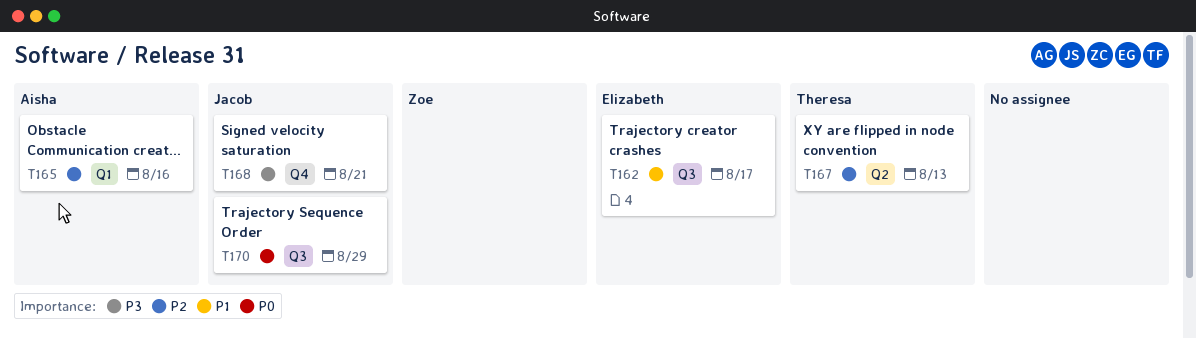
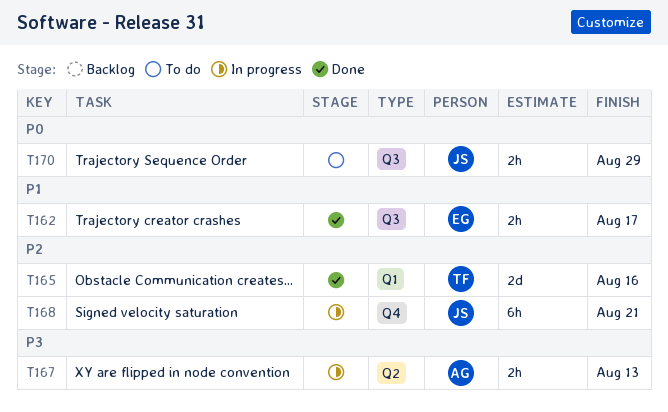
T165, owner: Aisha -> Theresa
T167, owner: Theresa -> Aisha
T167, priority: P2 -> P3
T168, priority: P3 -> P2

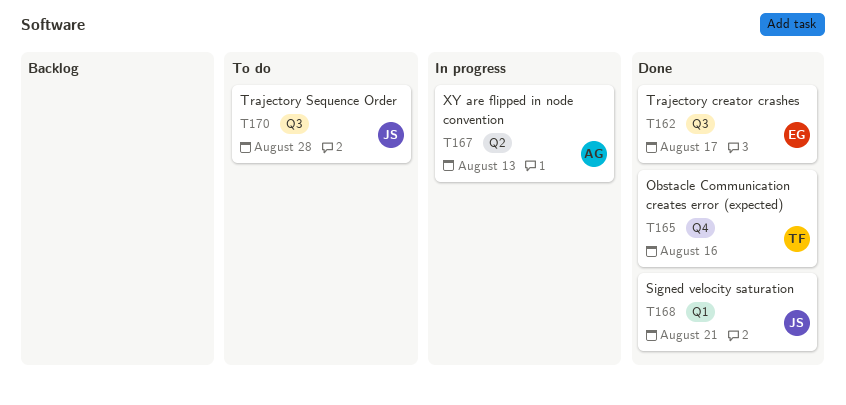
T165, label: Q1 -> Q4
T168, status: In progress -> Done
T168, label: Q4 -> Q1
T170, due: Aug 29 -> Aug 28

